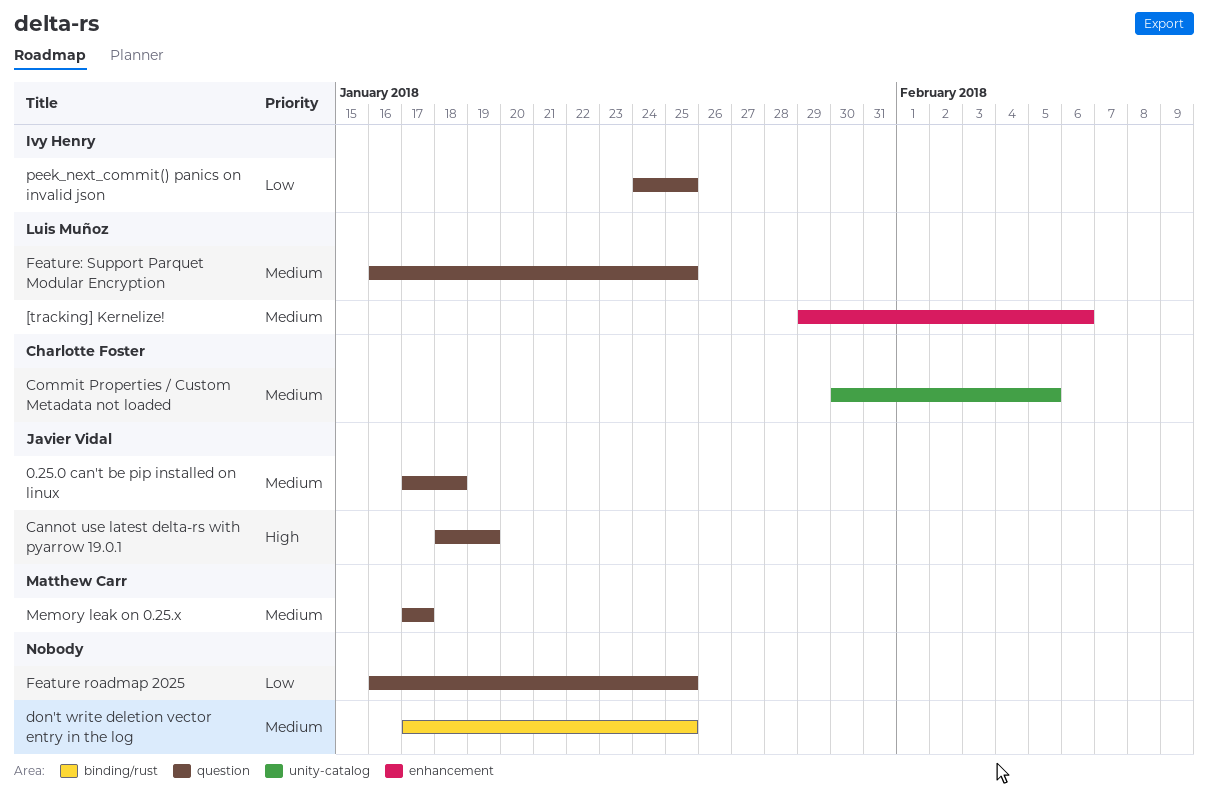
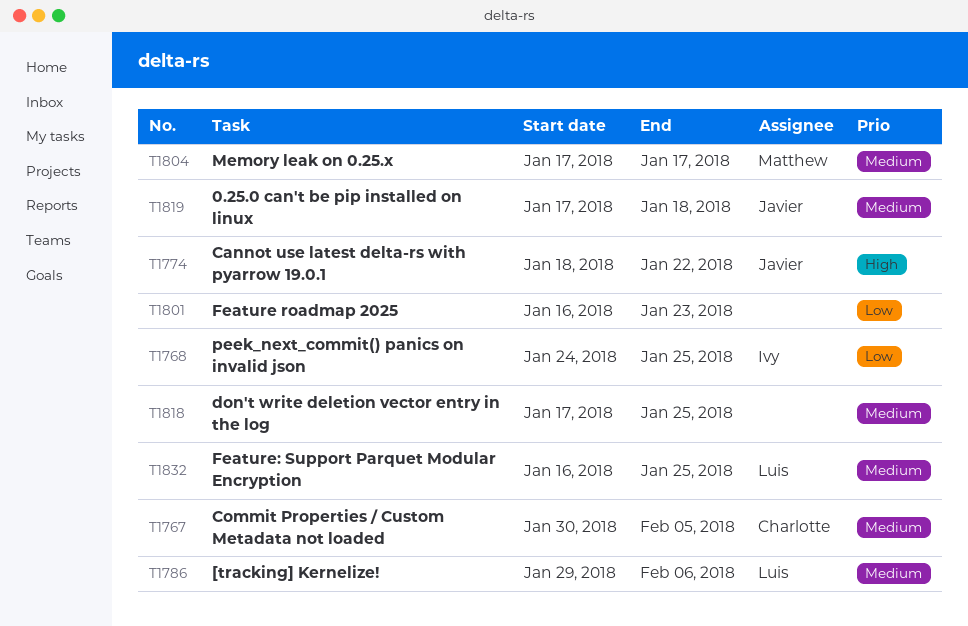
Cannot use latest delta-rs with pyarrow 19.0.1, due: Jan 19 -> Jan 22
Feature roadmap 2025, due: Jan 25 -> Jan 23

